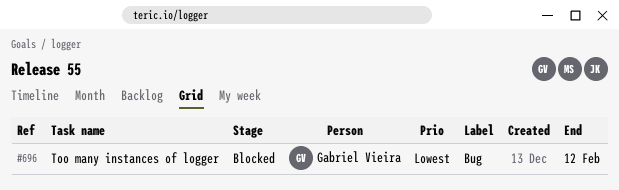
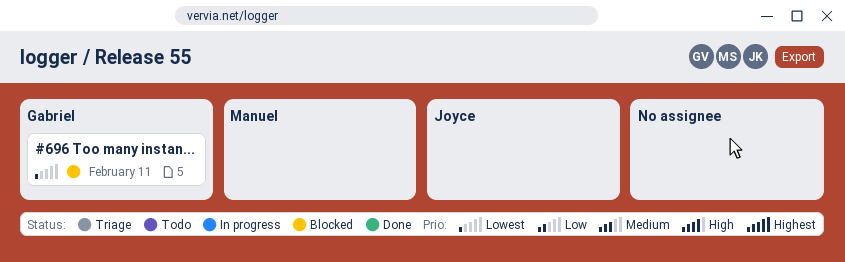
#696, due: Feb 12 -> Feb 11

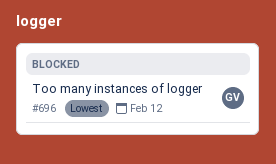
#696, due: Feb 11 -> Feb 12

